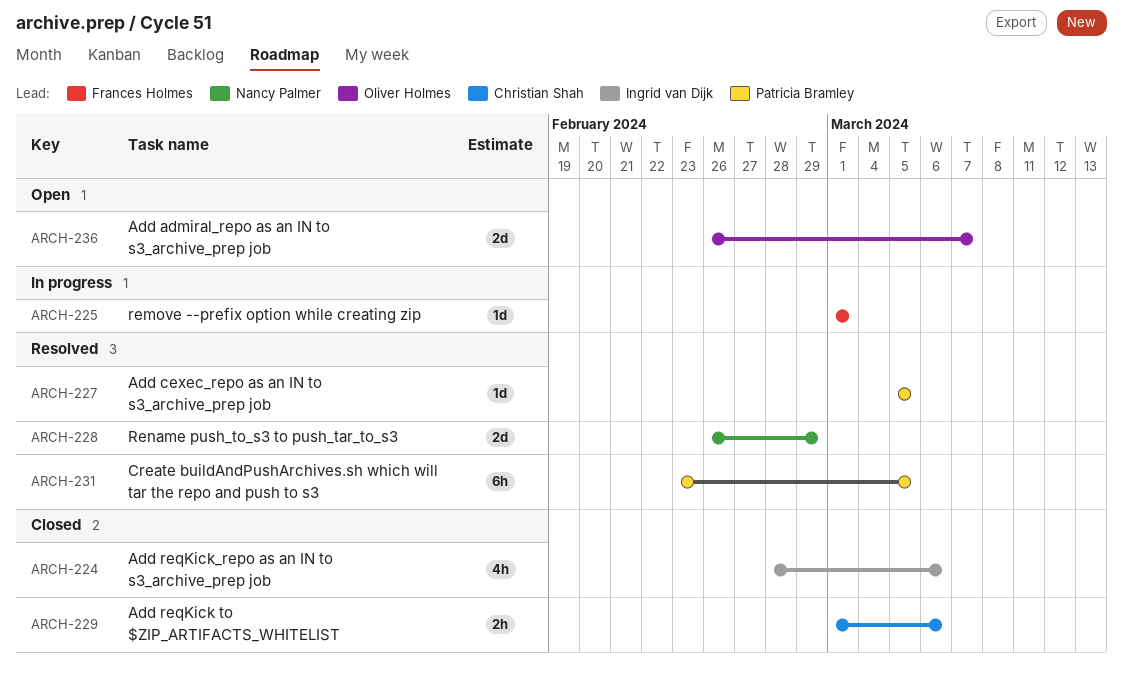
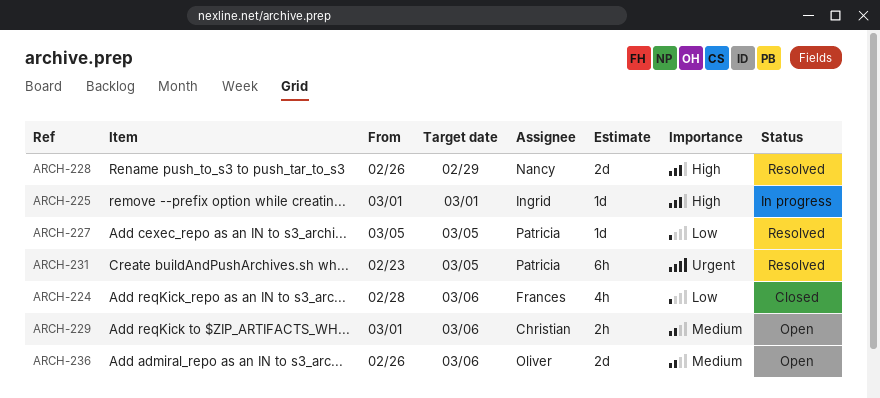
ARCH-224, owner: Ingrid van Dijk -> Frances Holmes
ARCH-225, owner: Frances Holmes -> Ingrid van Dijk
ARCH-229, status: Closed -> Open
ARCH-236, due: Mar 7 -> Mar 6

